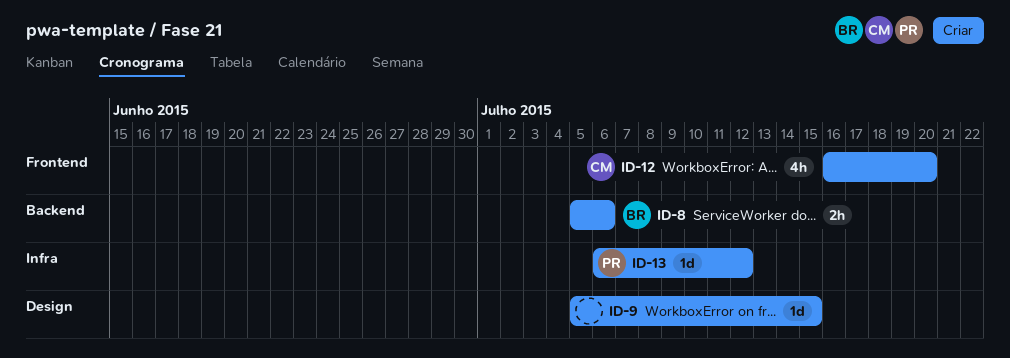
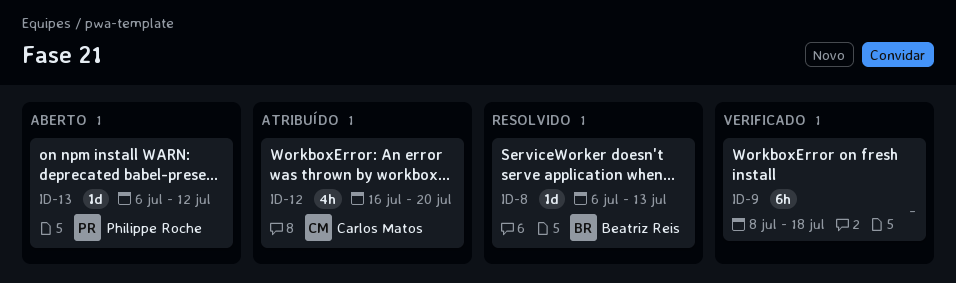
ID-8, estimate: 2h -> 1d
ID-8, start: Jul 5 -> Jul 6
ID-8, due: Jul 6 -> Jul 13
ID-9, estimate: 1d -> 6h
ID-9, start: Jul 5 -> Jul 8
ID-9, due: Jul 15 -> Jul 18

